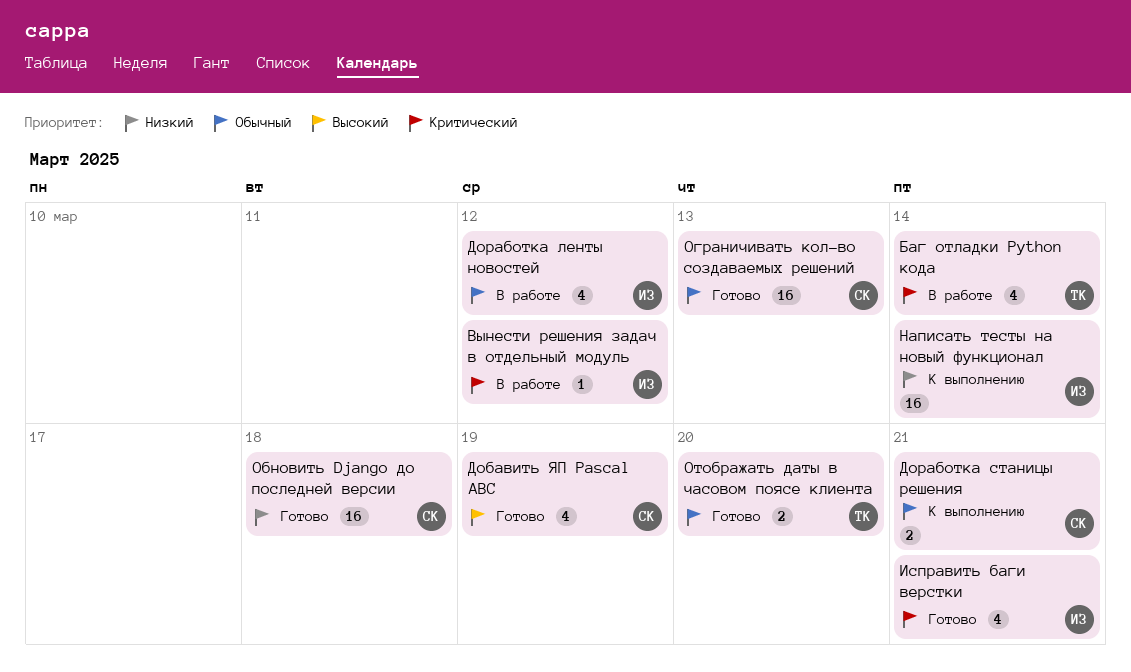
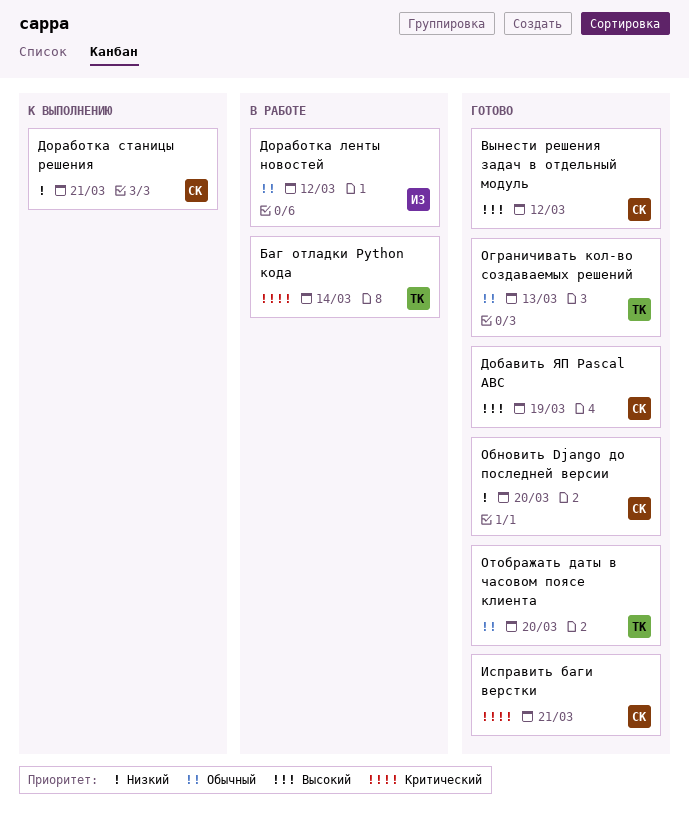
Вынести решения задач в отдельный модуль, status: В работе -> Готово
Вынести решения задач в отдельный модуль, owner: ИЗ -> СК
Вынести решения задач в отдельный модуль, priority: Критический -> Высокий
Доработка станицы решения, priority: Обычный -> Низкий
Исправить баги верстки, owner: ИЗ -> СК
Написать тесты на новый функционал: present -> none
Обновить Django до последней версии, due: Mar 18 -> Mar 20
Ограничивать кол-во создаваемых решений, owner: СК -> ТК

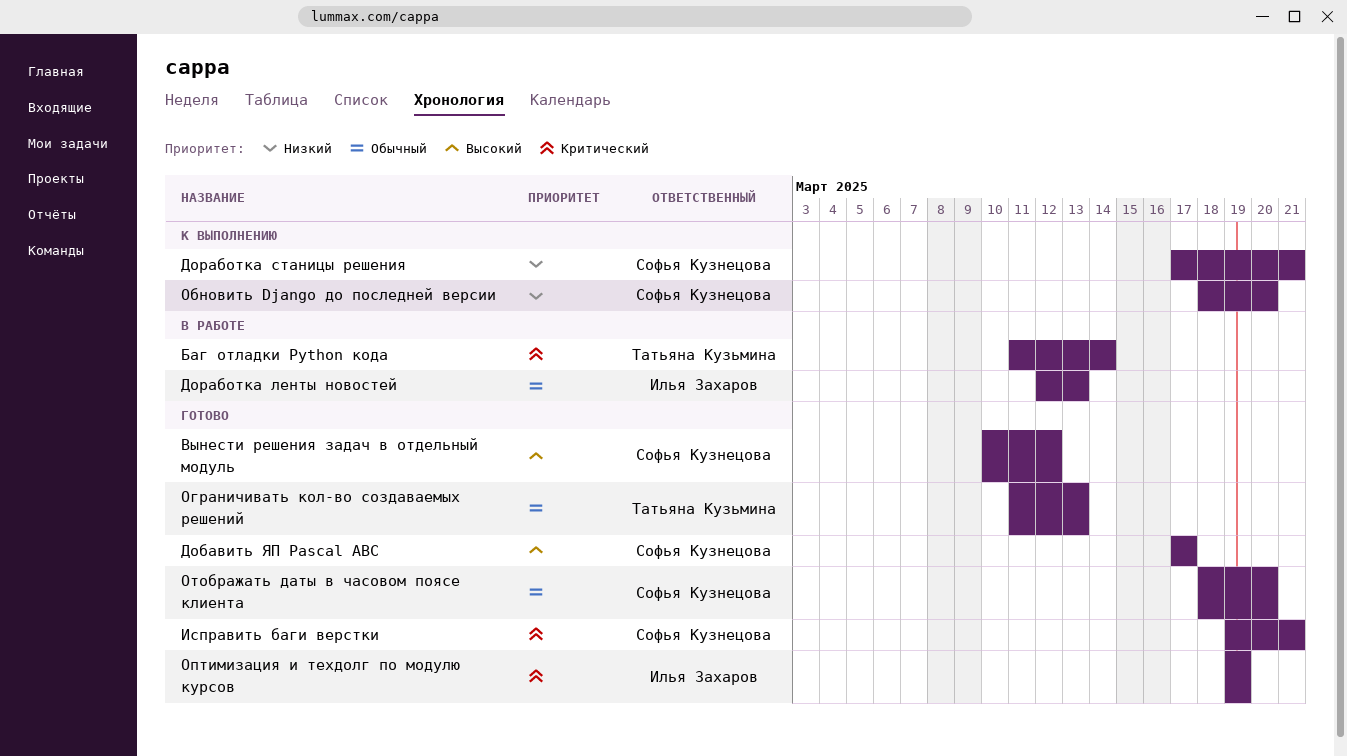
Добавить ЯП Pascal ABC, due: Mar 19 -> Mar 17
Доработка ленты новостей, due: Mar 12 -> Mar 13
Обновить Django до последней версии, status: Готово -> К выполнению
Оптимизация и техдолг по модулю курсов: none -> present
Отображать даты в часовом поясе клиента, owner: Татьяна Кузьмина -> Софья Кузнецова

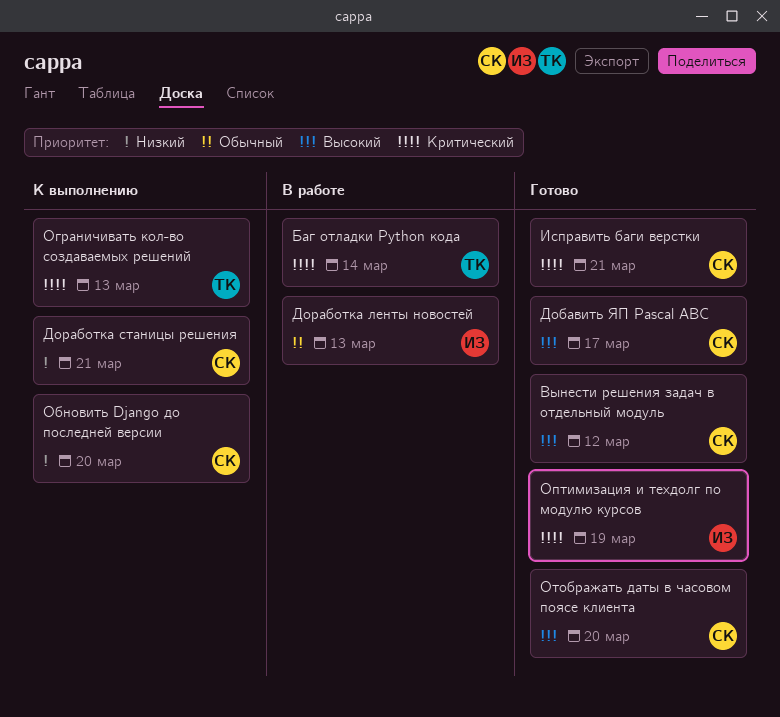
Ограничивать кол-во создаваемых решений, status: Готово -> К выполнению
Ограничивать кол-во создаваемых решений, priority: Обычный -> Критический
Отображать даты в часовом поясе клиента, priority: Обычный -> Высокий

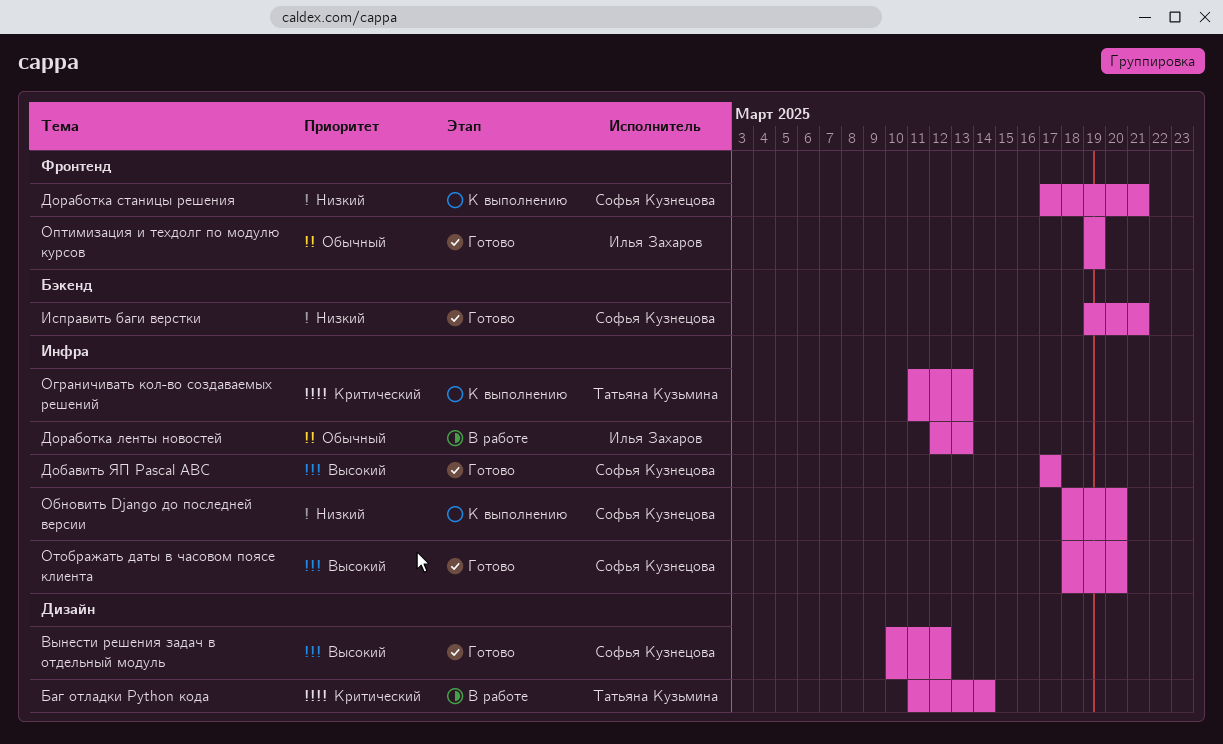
Исправить баги верстки, priority: Критический -> Низкий
Оптимизация и техдолг по модулю курсов, priority: Критический -> Обычный

